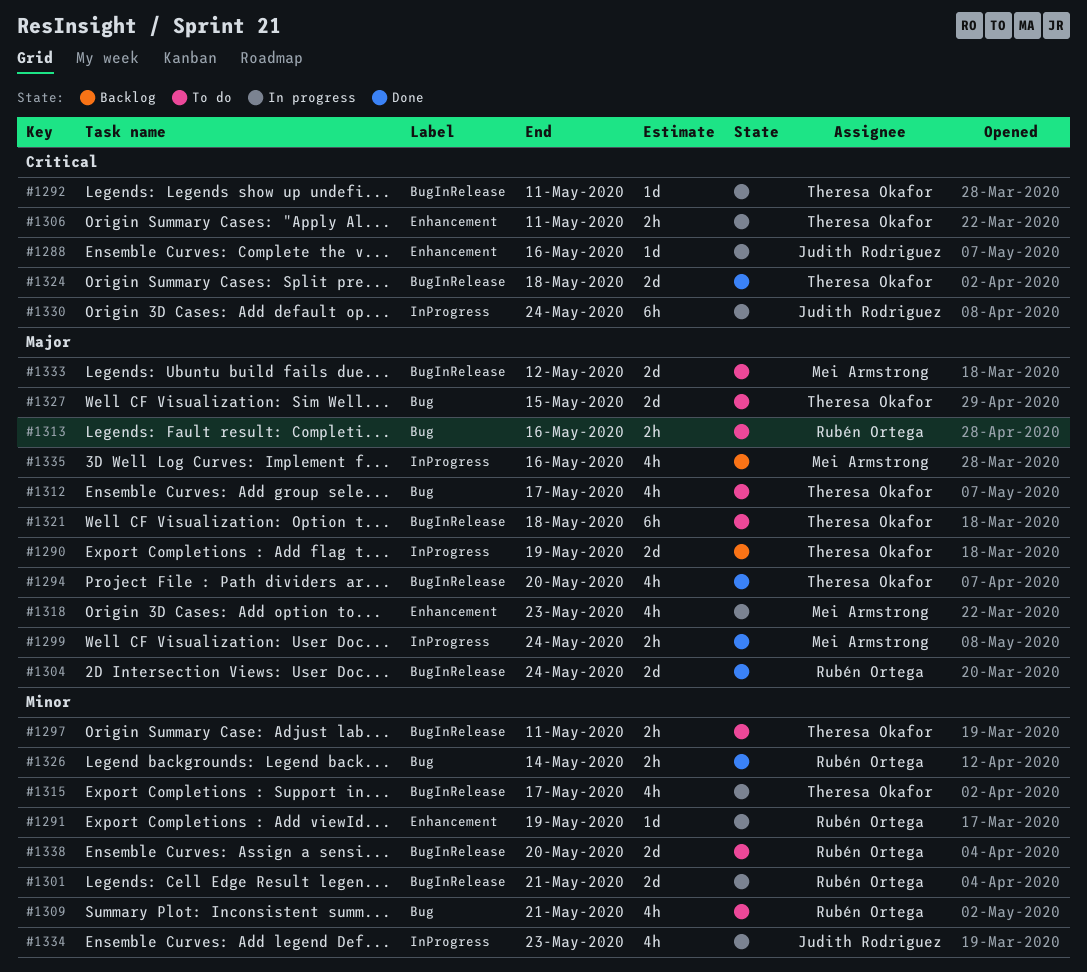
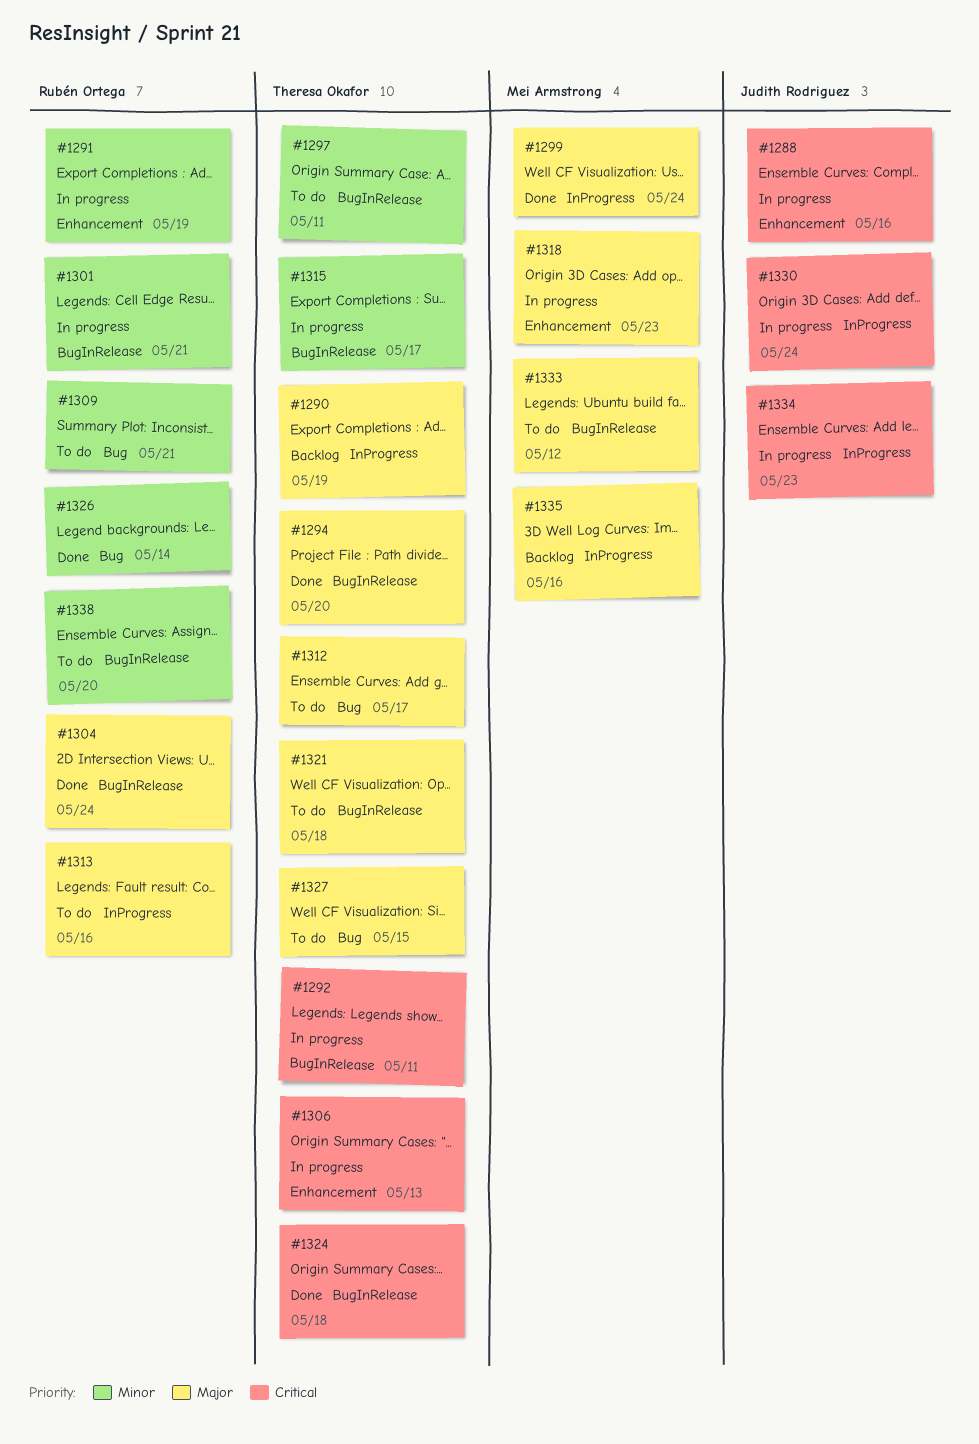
#1306, due: May 11 -> May 13
#1313, label: Bug -> InProgress
#1334, priority: Minor -> Critical

